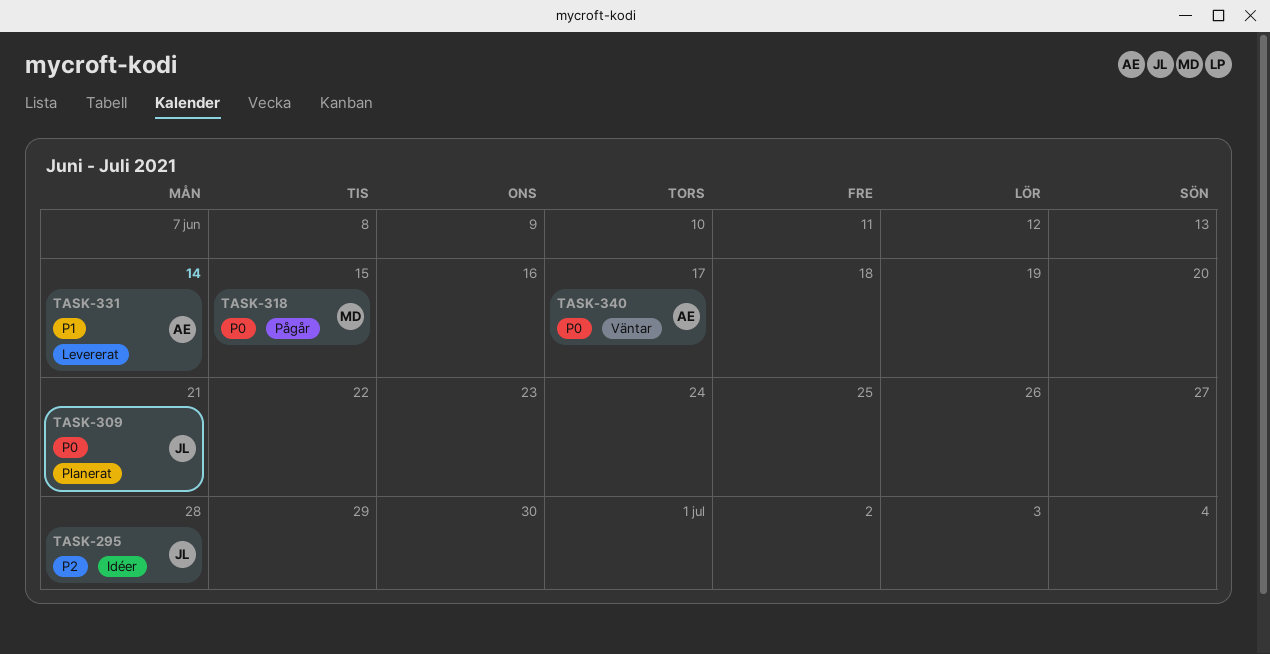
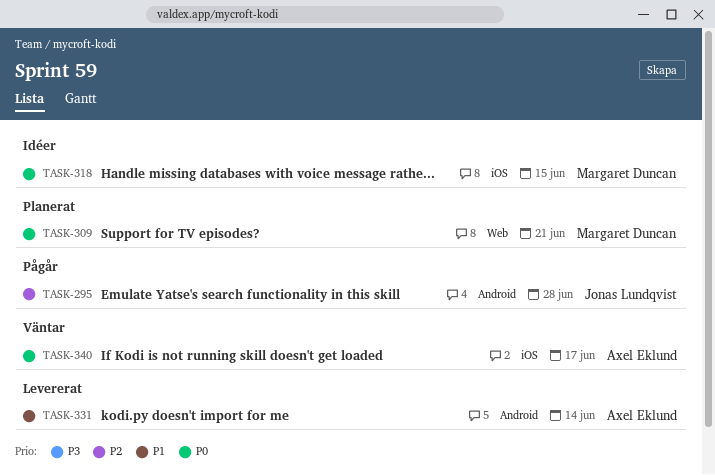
TASK-295, status: Idéer -> Pågår
TASK-309, owner: Jonas Lundqvist -> Margaret Duncan
TASK-318, status: Pågår -> Idéer

